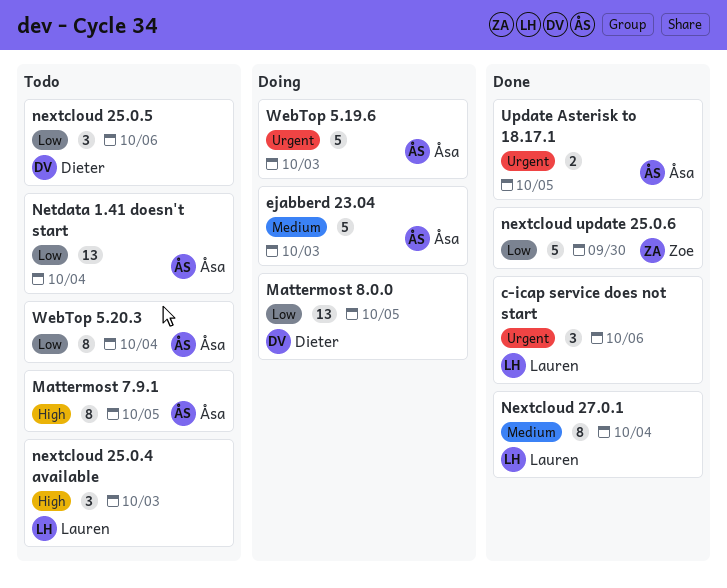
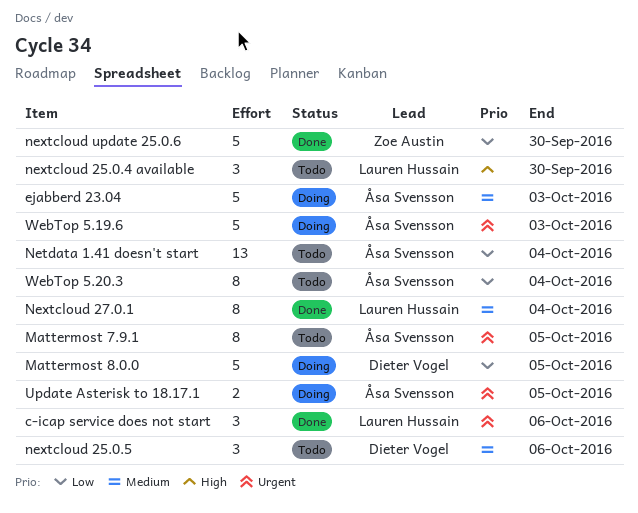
Mattermost 7.9.1, priority: High -> Urgent
Mattermost 8.0.0, estimate: 13 -> 5
nextcloud 25.0.4 available, due: Oct 3 -> Sep 30
nextcloud 25.0.5, priority: Low -> Medium
Update Asterisk to 18.17.1, status: Done -> Doing

